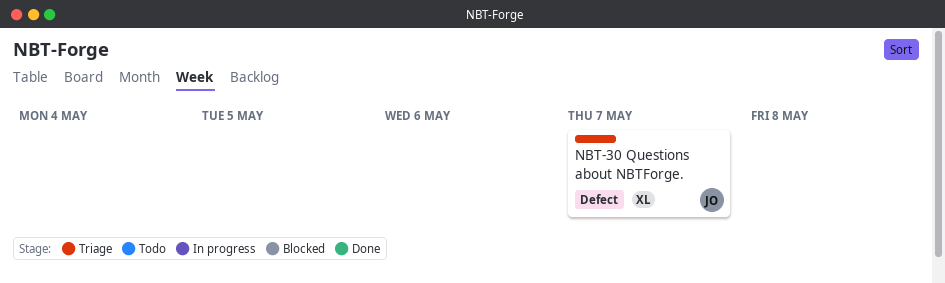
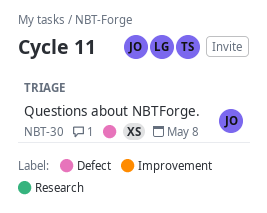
NBT-30, estimate: XL -> XS
NBT-30, due: May 7 -> May 8

